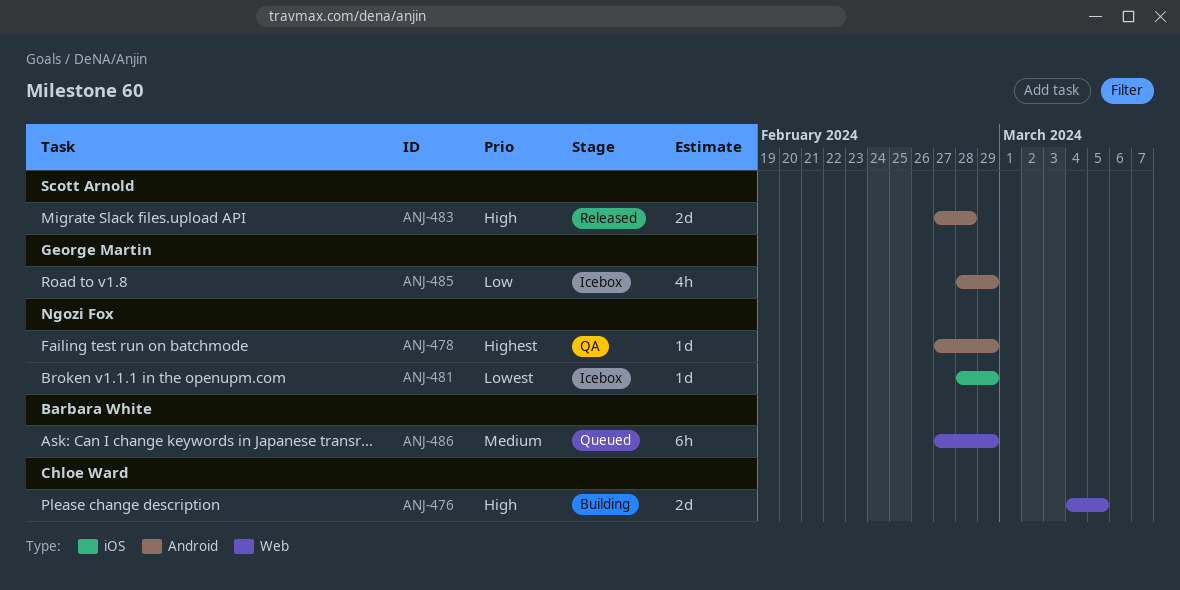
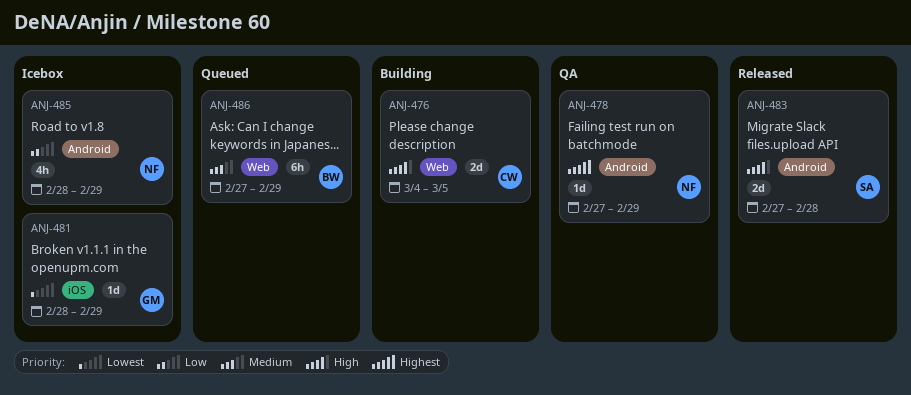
ANJ-481, owner: Ngozi Fox -> George Martin
ANJ-485, owner: George Martin -> Ngozi Fox

